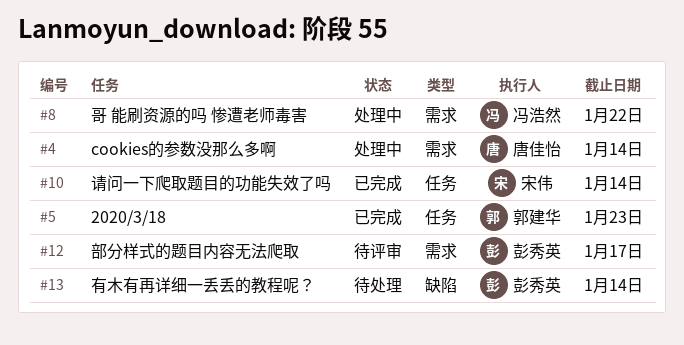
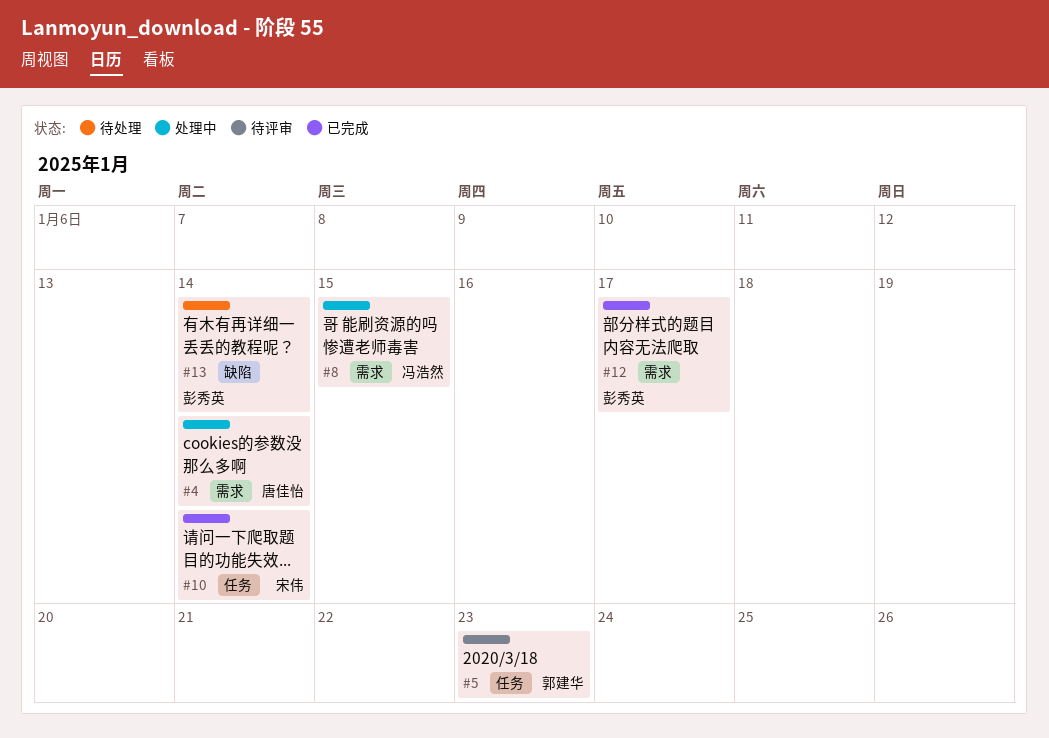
#5, status: 已完成 -> 待评审
#8, due: Jan 22 -> Jan 15
#12, status: 待评审 -> 已完成

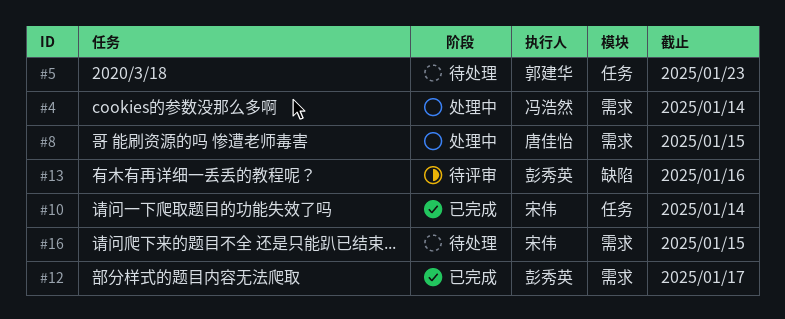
#4, owner: 唐佳怡 -> 冯浩然
#5, status: 待评审 -> 待处理
#8, owner: 冯浩然 -> 唐佳怡
#13, status: 待处理 -> 待评审
#13, due: Jan 14 -> Jan 16
#16: none -> present

